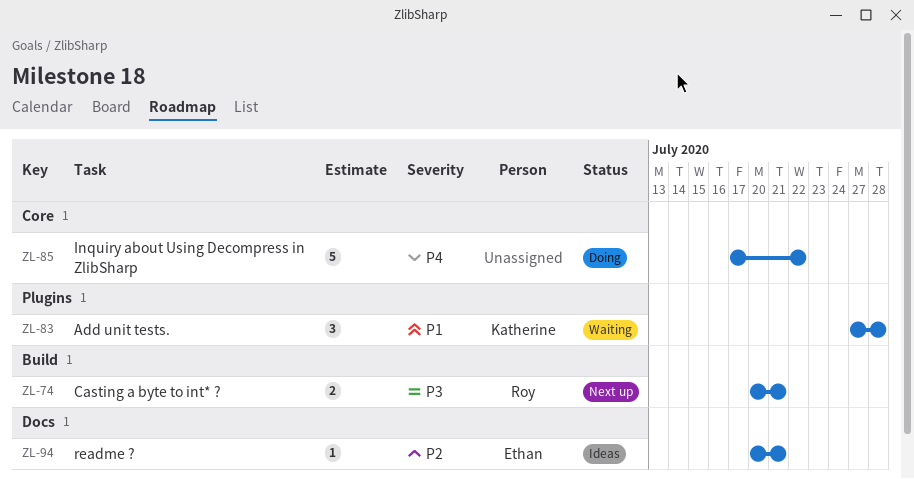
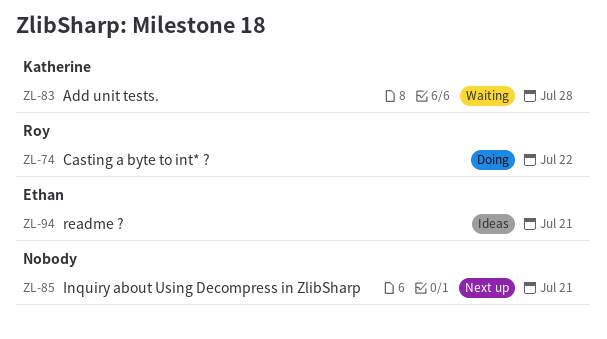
ZL-74, status: Next up -> Doing
ZL-74, due: Jul 21 -> Jul 22
ZL-85, status: Doing -> Next up
ZL-85, due: Jul 22 -> Jul 21

